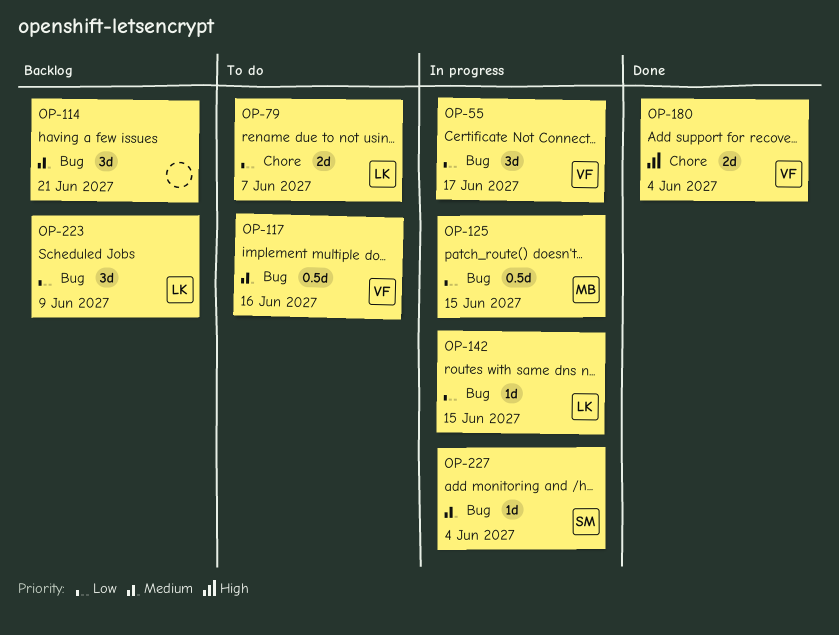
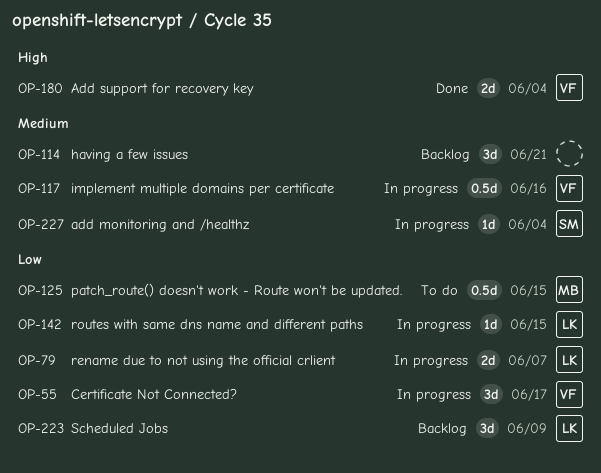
OP-79, status: To do -> In progress
OP-117, status: To do -> In progress
OP-125, status: In progress -> To do

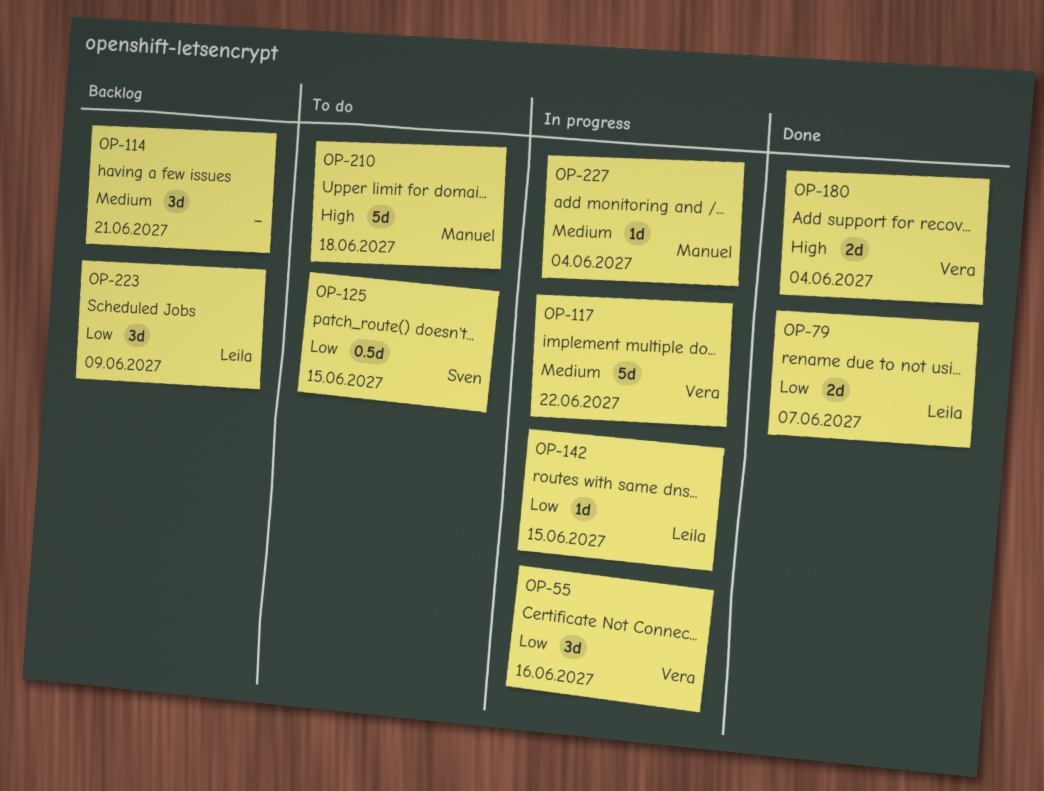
OP-55, due: Jun 17 -> Jun 16
OP-79, status: In progress -> Done
OP-117, estimate: 0.5d -> 5d
OP-117, due: Jun 16 -> Jun 22
OP-125, owner: Manuel -> Sven
OP-210: none -> present
OP-227, owner: Sven -> Manuel

